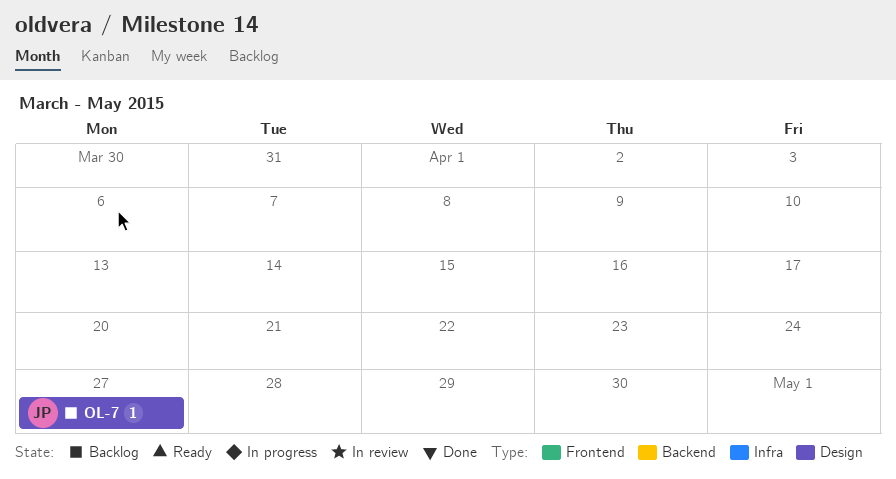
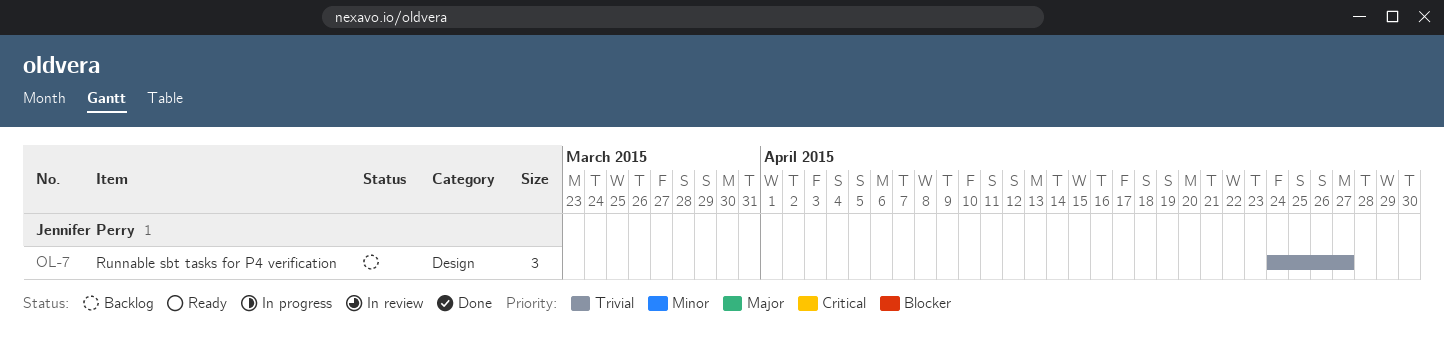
OL-7, estimate: 1 -> 3
OL-7, start: Apr 27 -> Apr 24

